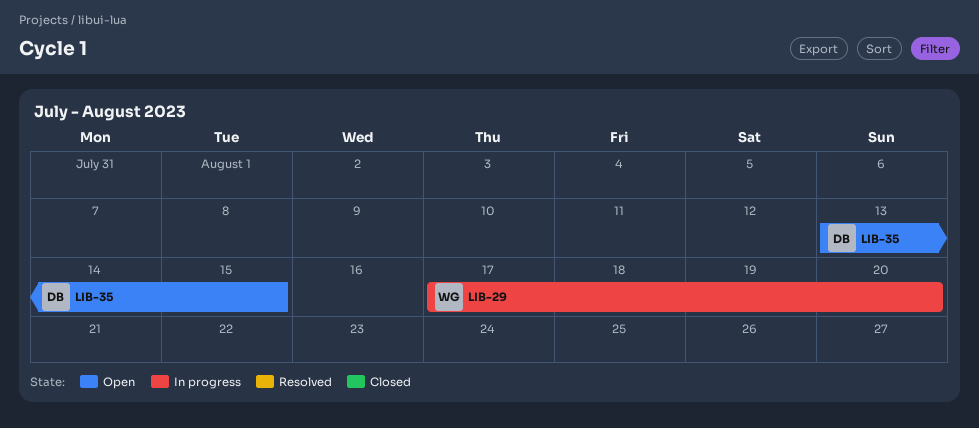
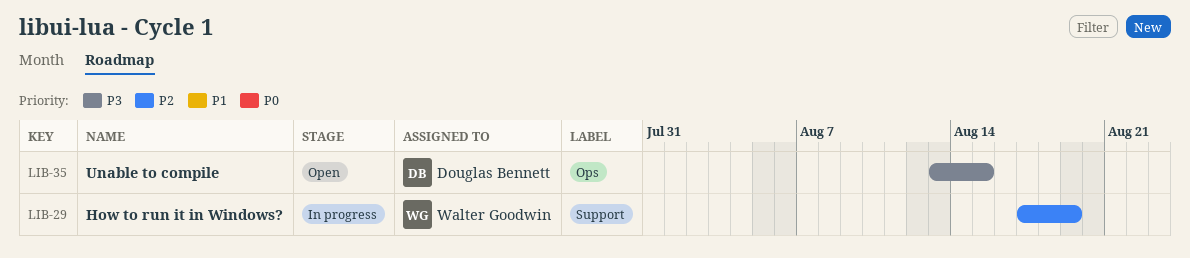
LIB-29, due: Aug 20 -> Aug 19

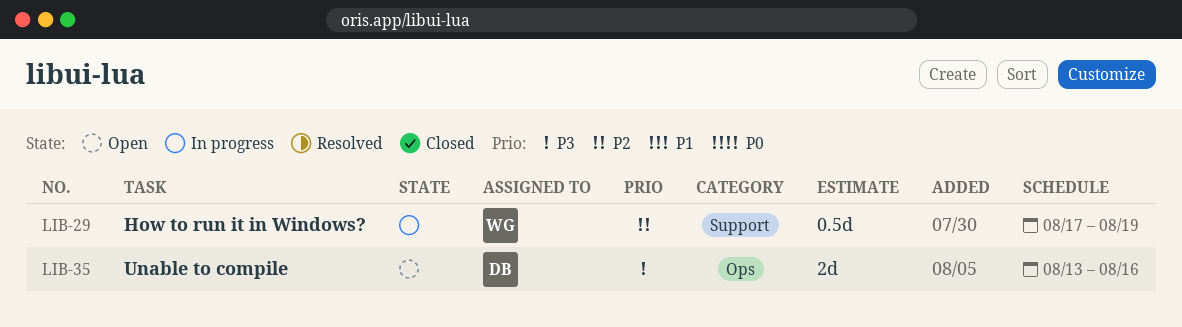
LIB-35, due: Aug 15 -> Aug 16

